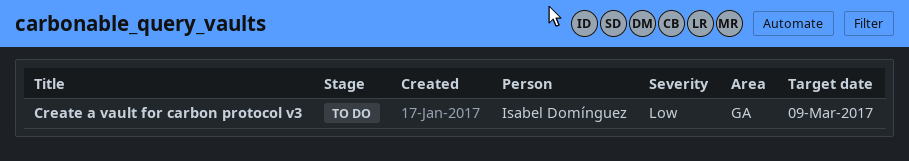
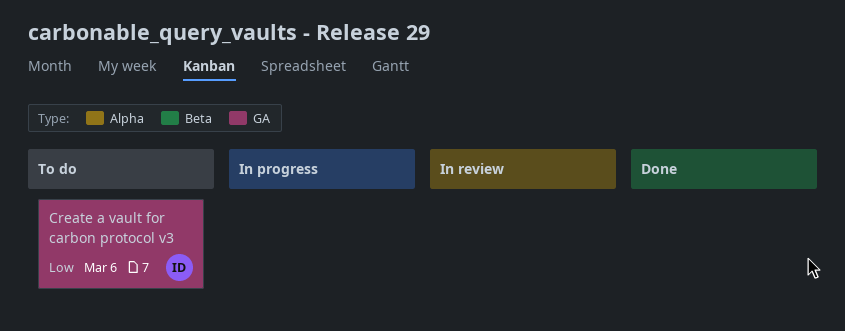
Create a vault for carbon protocol v3, due: Mar 9 -> Mar 6

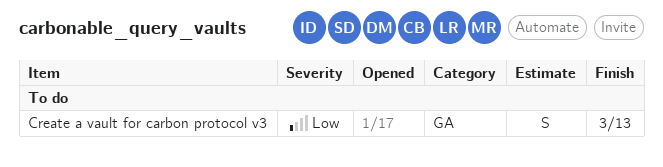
Create a vault for carbon protocol v3, due: Mar 6 -> Mar 13

